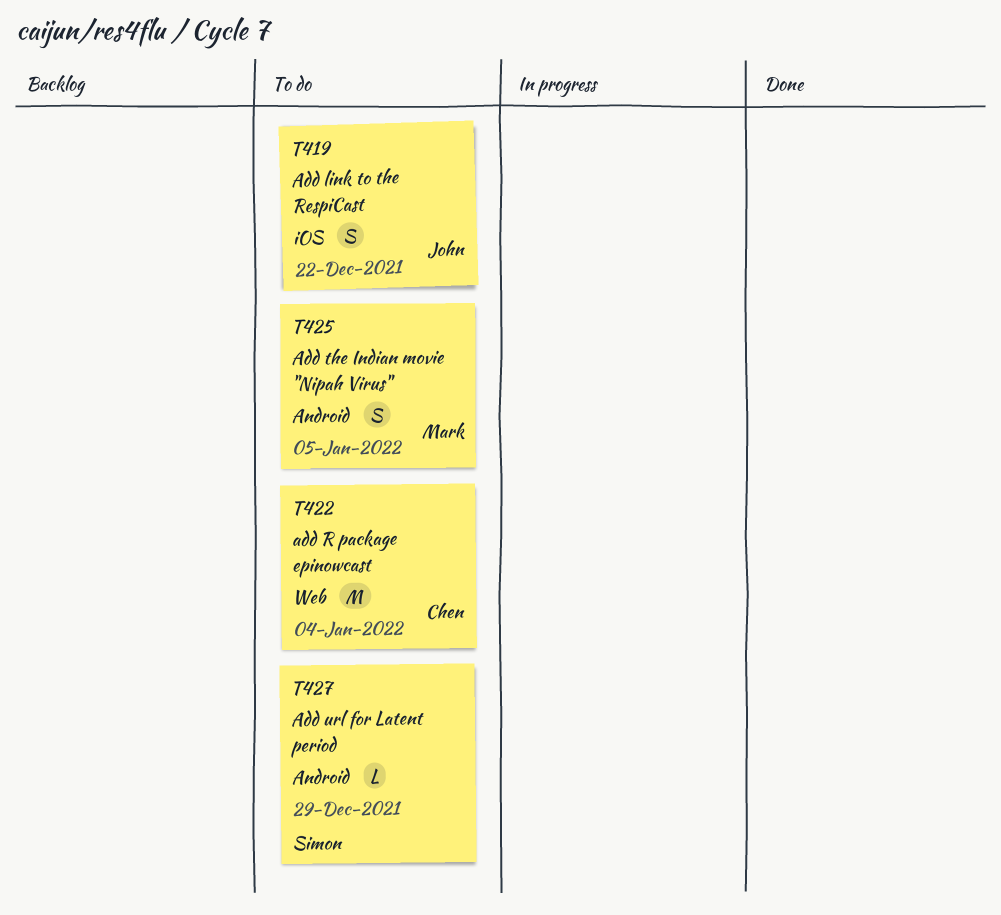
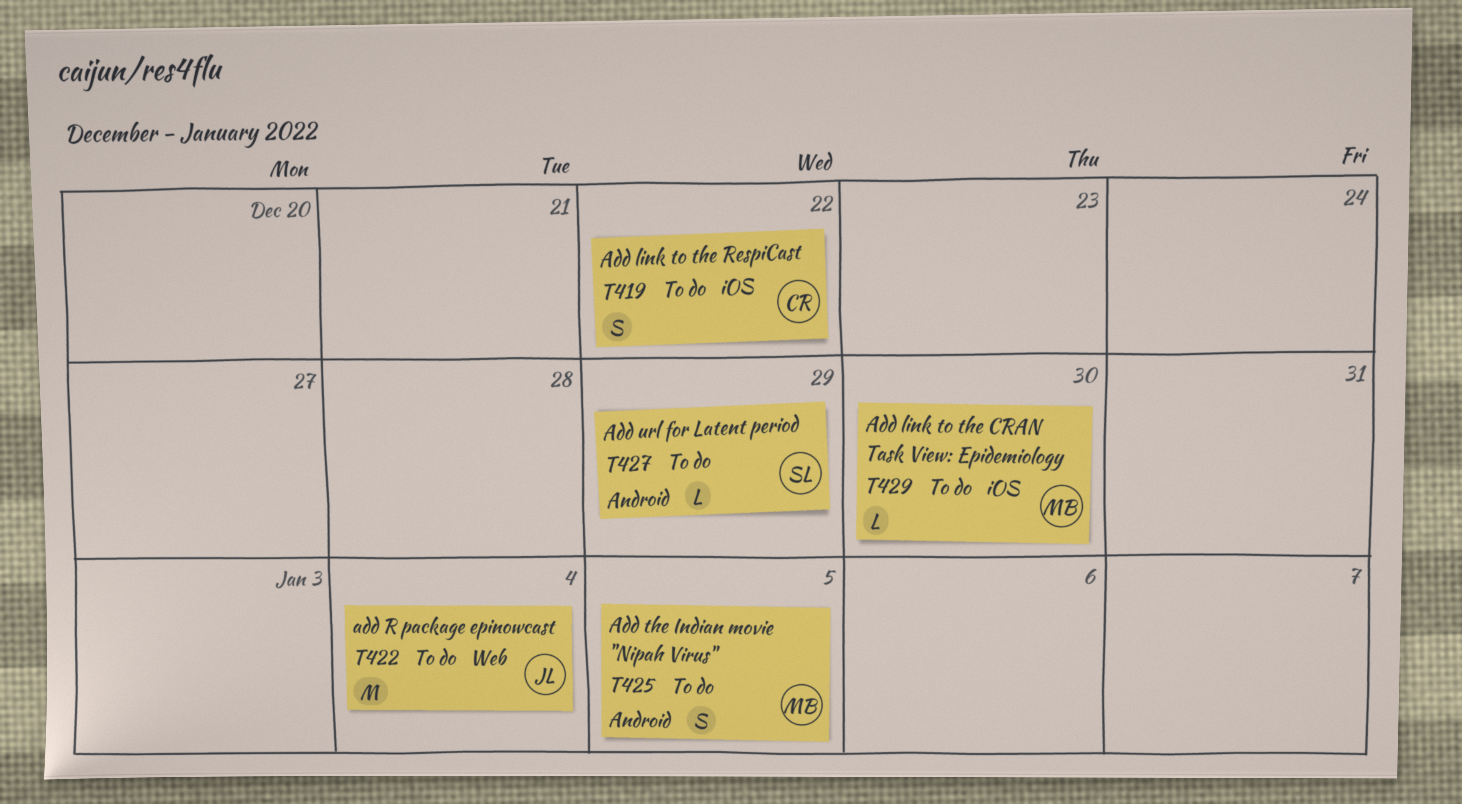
T419, owner: John -> Chen
T422, owner: Chen -> John
T429: none -> present

